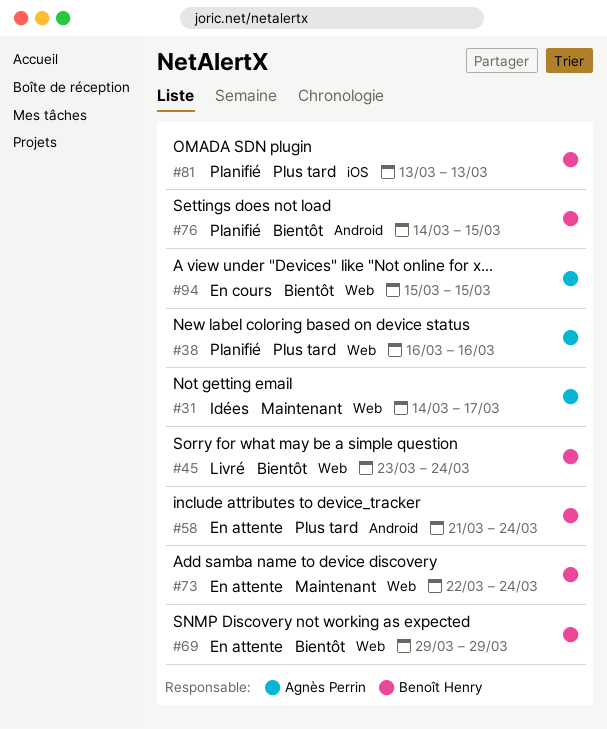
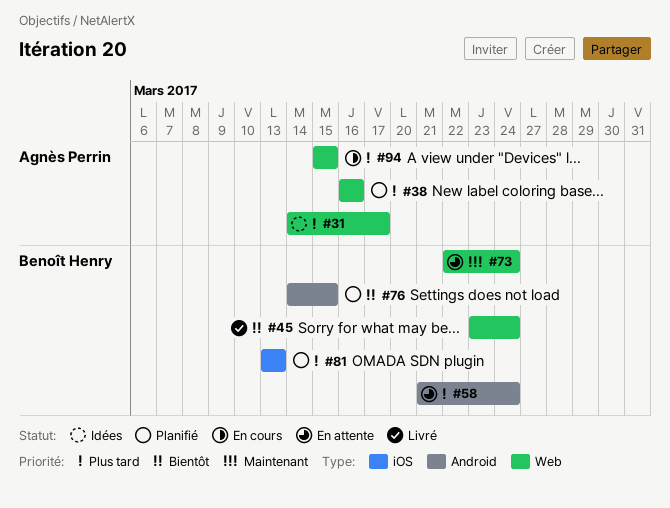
#31, priority: Maintenant -> Plus tard
#69: present -> none
#94, priority: Bientôt -> Plus tard

